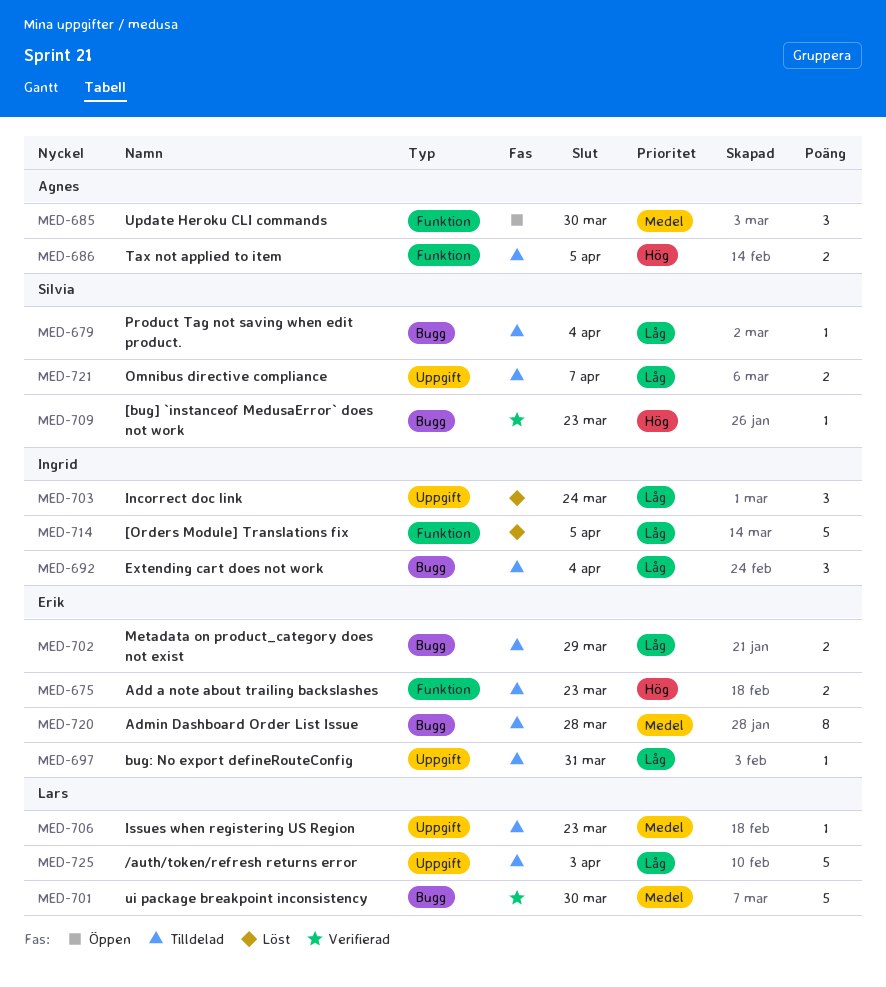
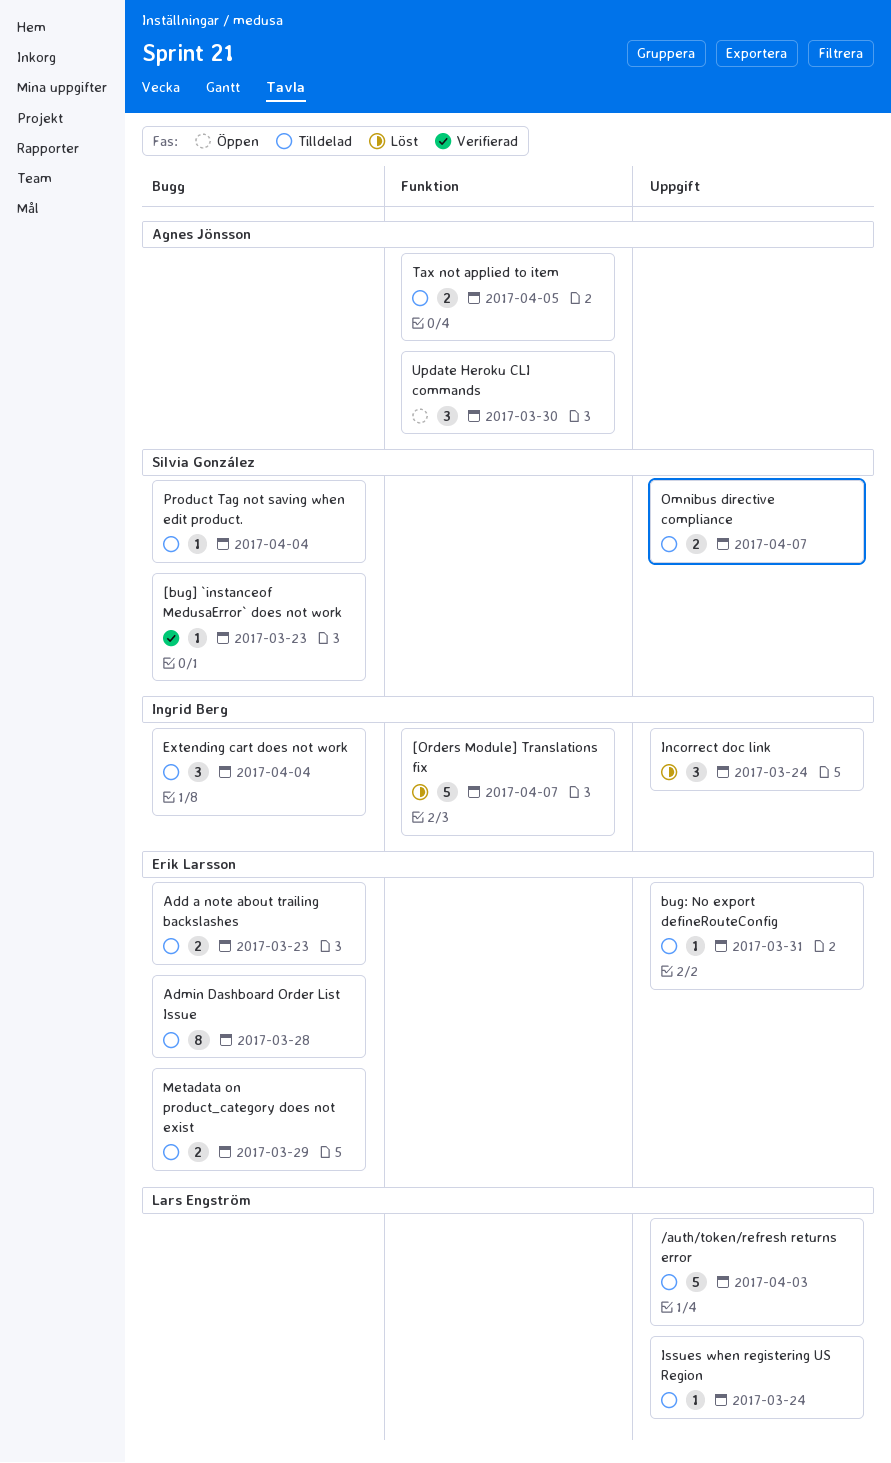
[Orders Module] Translations fix, due: Apr 5 -> Apr 7
Add a note about trailing backslashes, label: Funktion -> Bugg
Issues when registering US Region, due: Mar 23 -> Mar 24
ui package breakpoint inconsistency: present -> none

